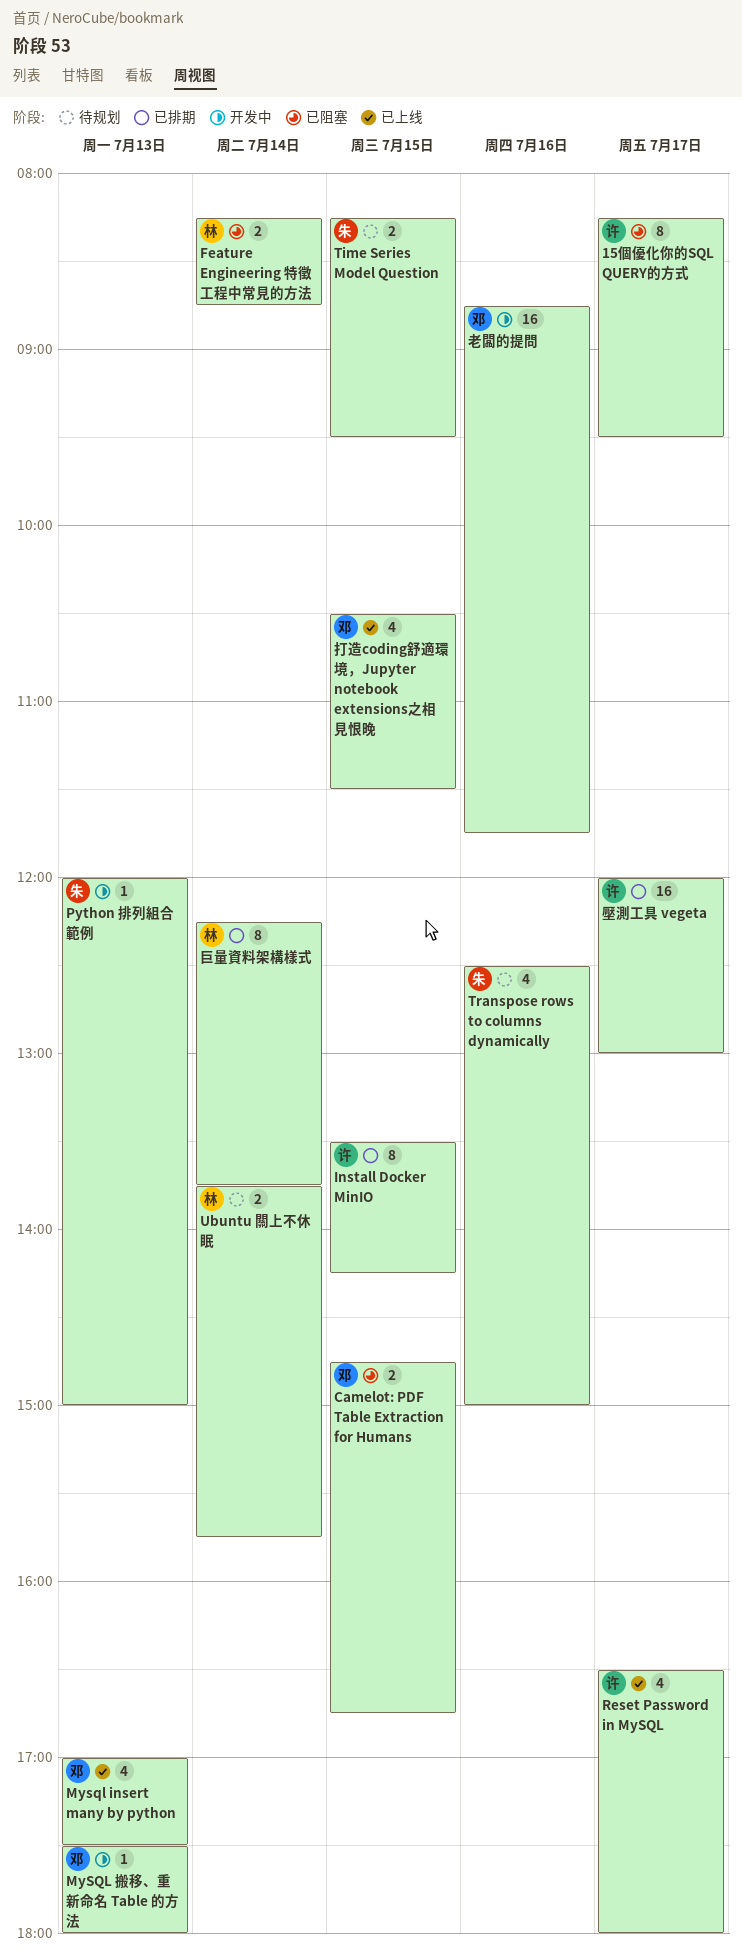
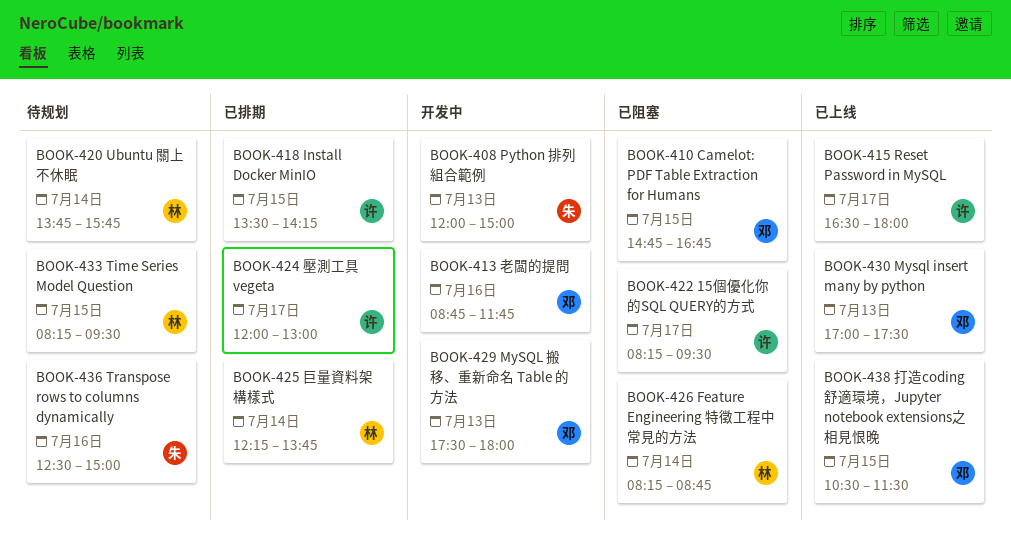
Time Series Model Question, owner: 朱 -> 林

